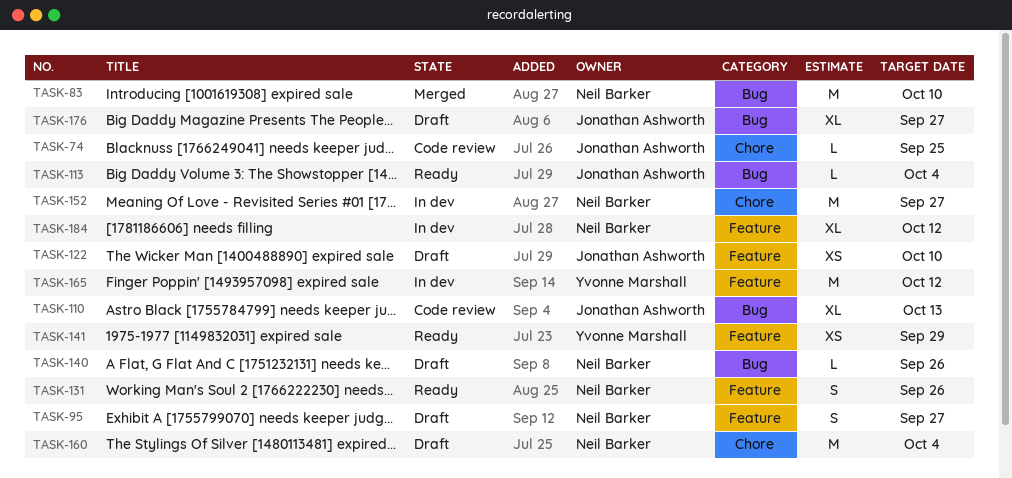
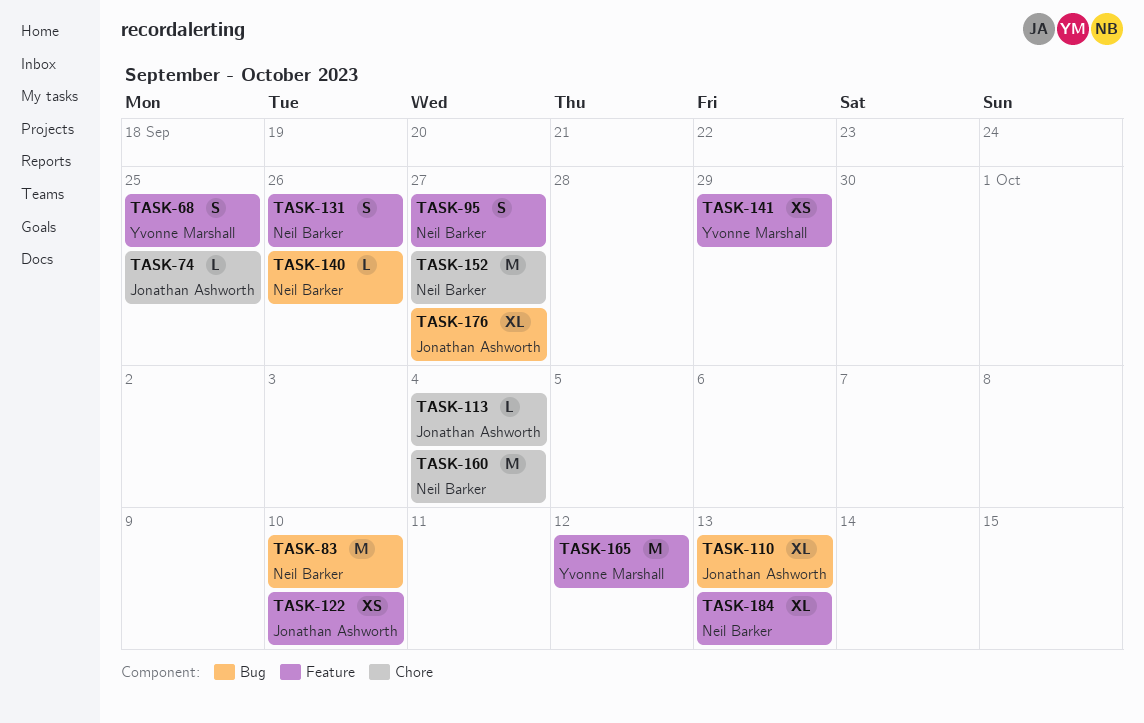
TASK-68: none -> present
TASK-113, label: Bug -> Chore
TASK-184, due: Oct 12 -> Oct 13

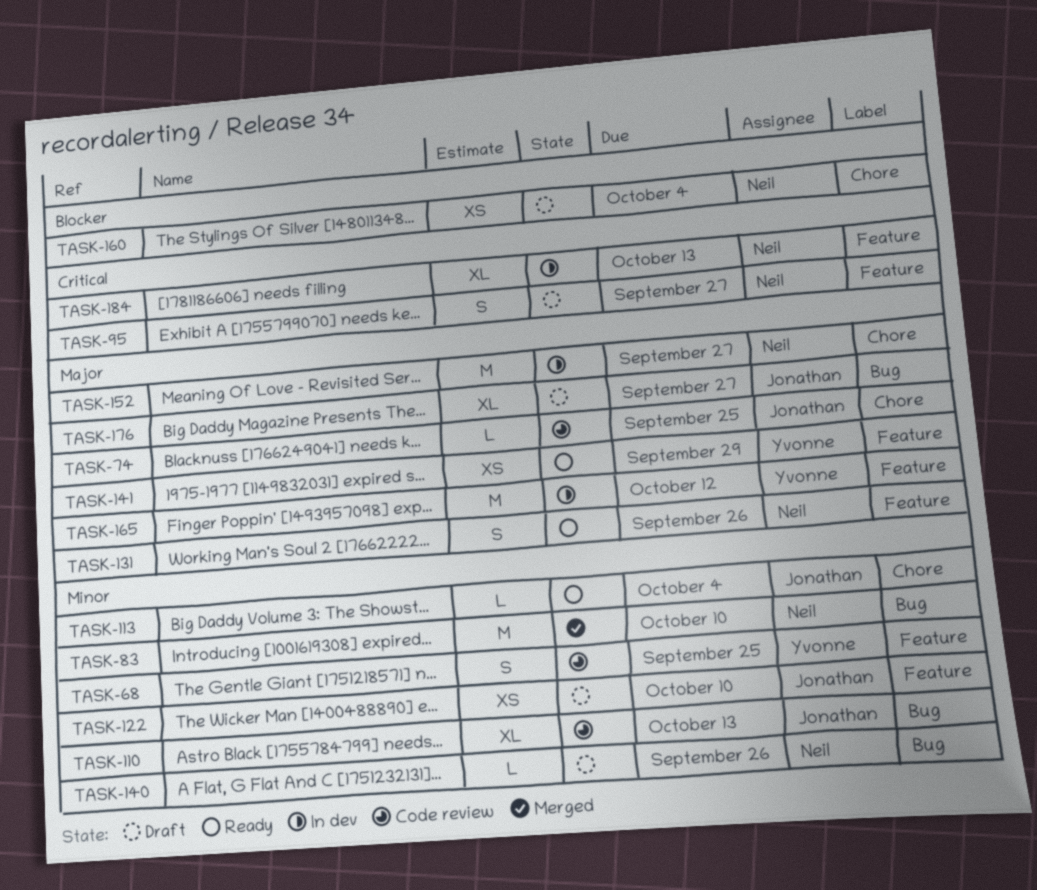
TASK-160, estimate: M -> XS

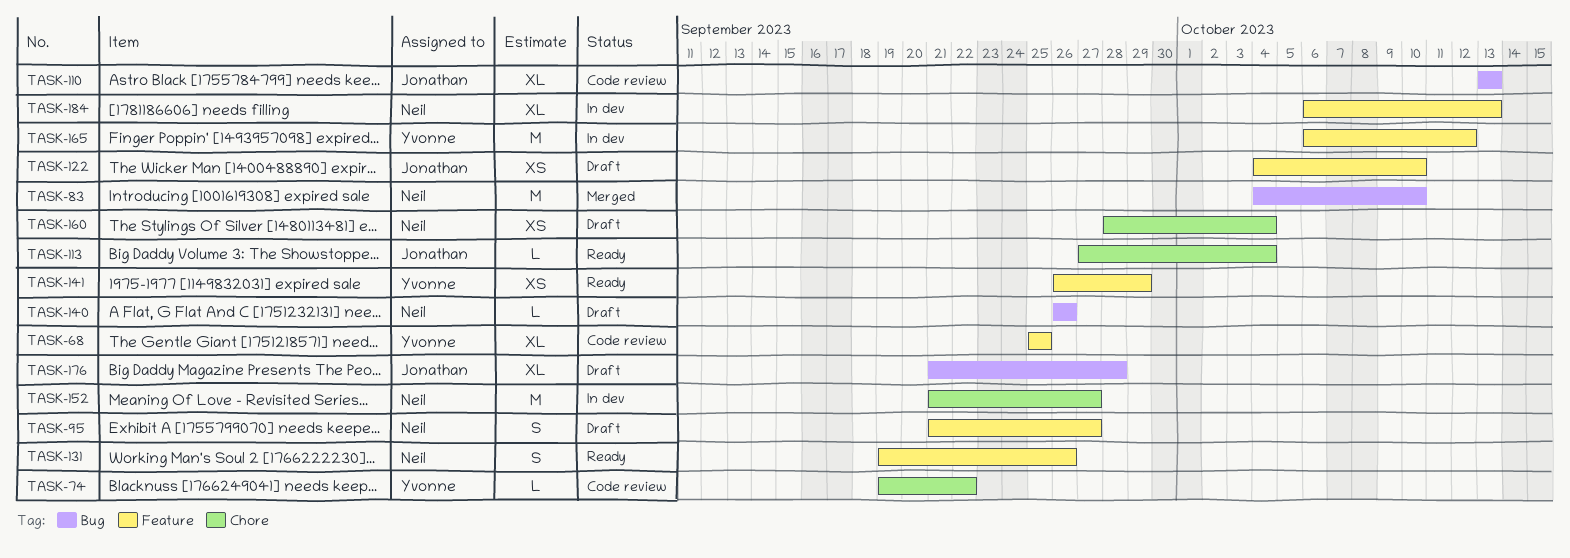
TASK-68, estimate: S -> XL
TASK-74, owner: Jonathan -> Yvonne
TASK-74, due: Sep 25 -> Sep 22
TASK-176, due: Sep 27 -> Sep 28

